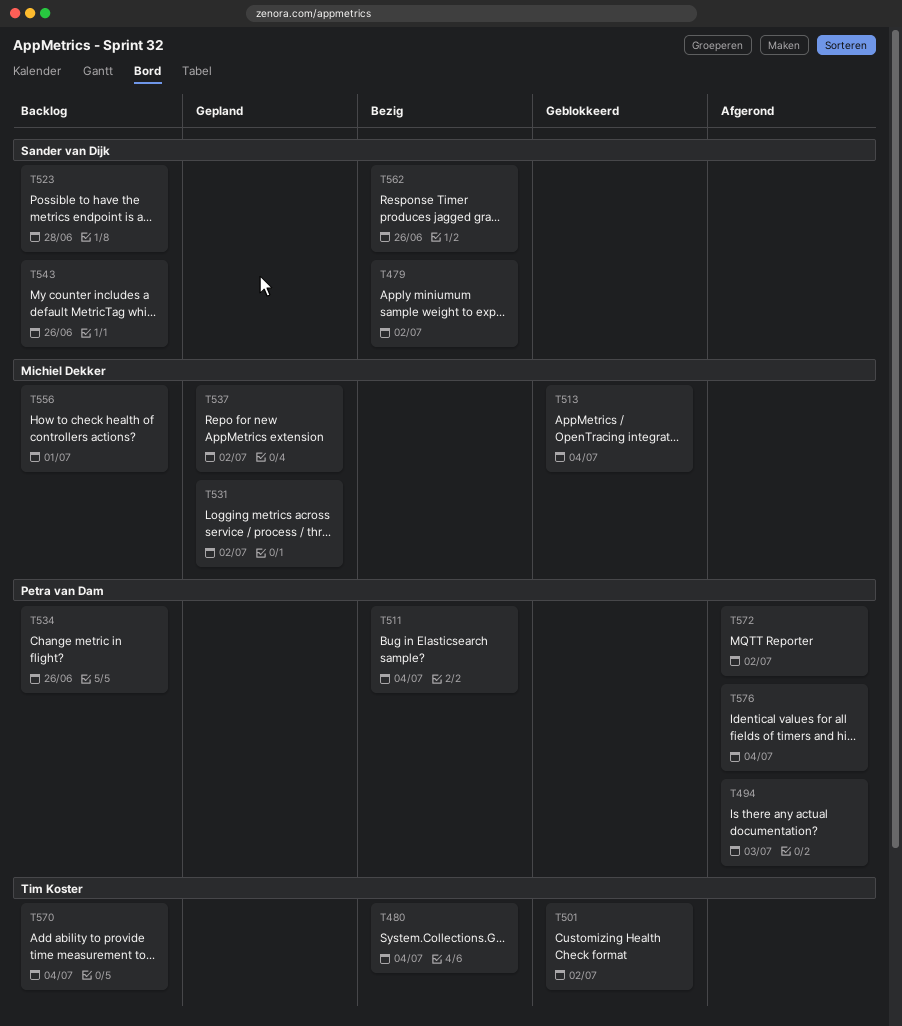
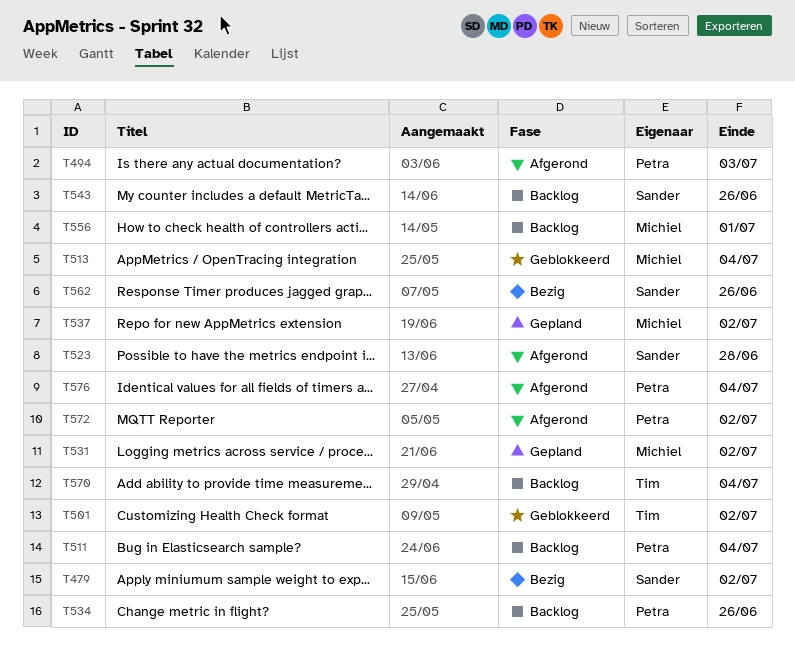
T480: present -> none
T511, status: Bezig -> Backlog
T523, status: Backlog -> Afgerond

